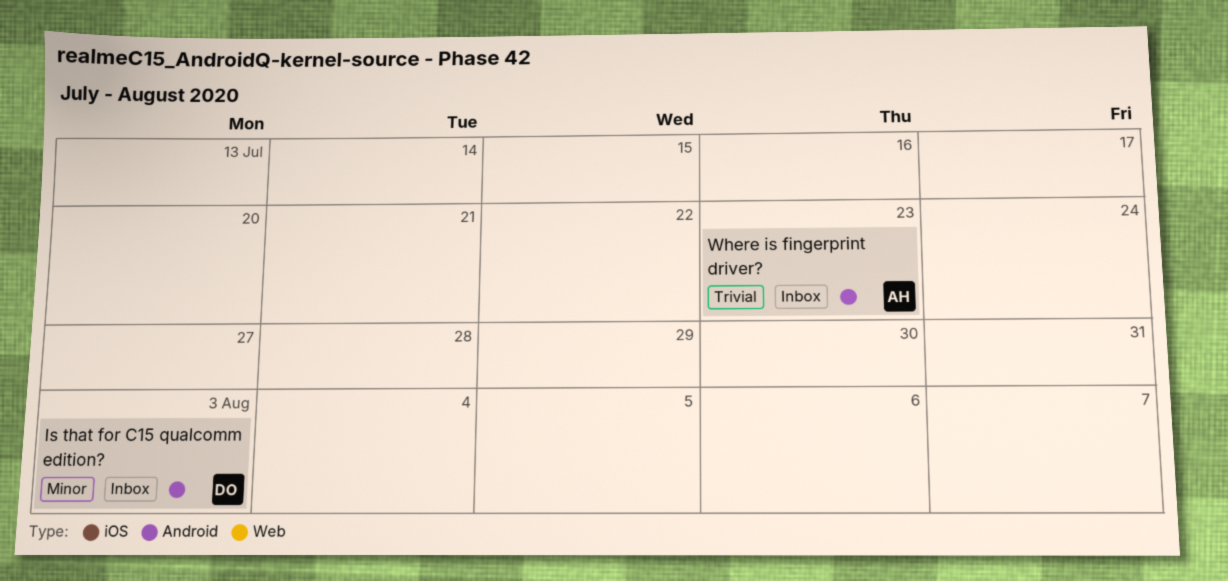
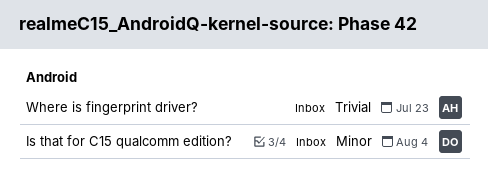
Is that for C15 qualcomm edition?, due: Aug 3 -> Aug 4

